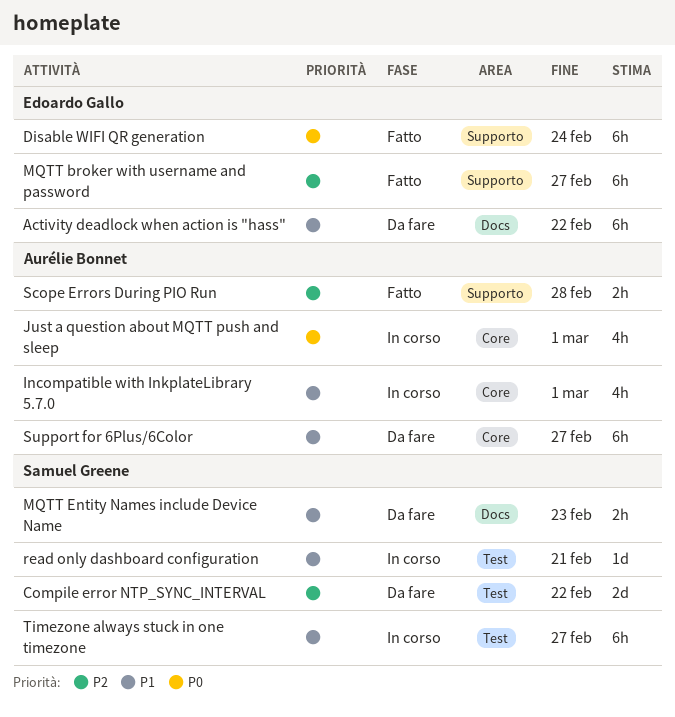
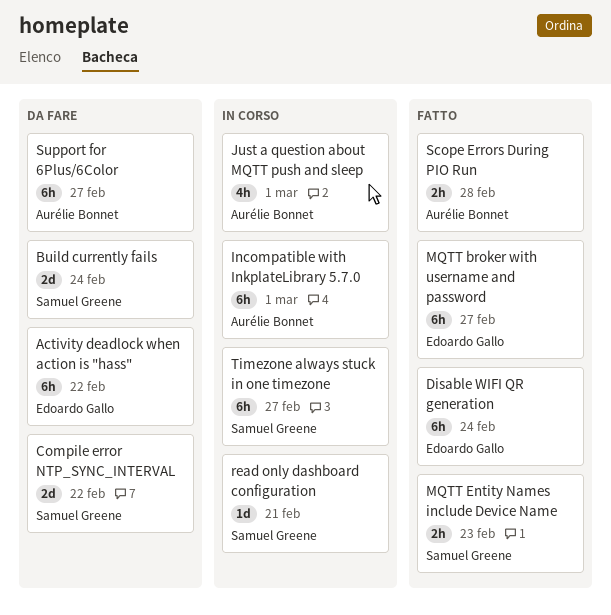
Build currently fails: none -> present
Incompatible with InkplateLibrary 5.7.0, estimate: 4h -> 6h
MQTT Entity Names include Device Name, status: Da fare -> Fatto

